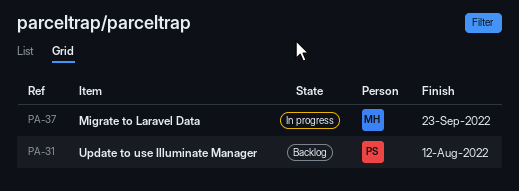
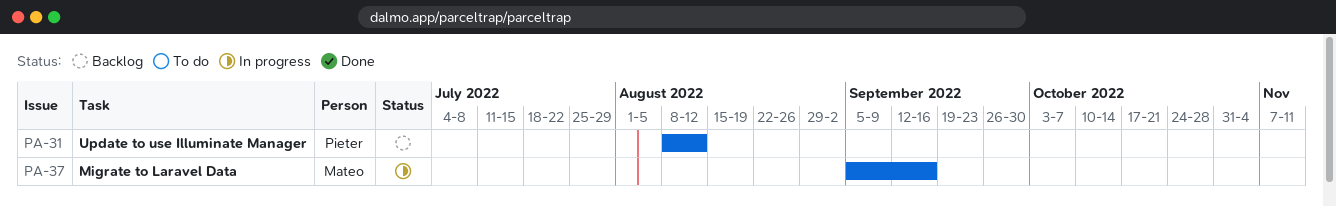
PA-37, due: Sep 23 -> Sep 16

